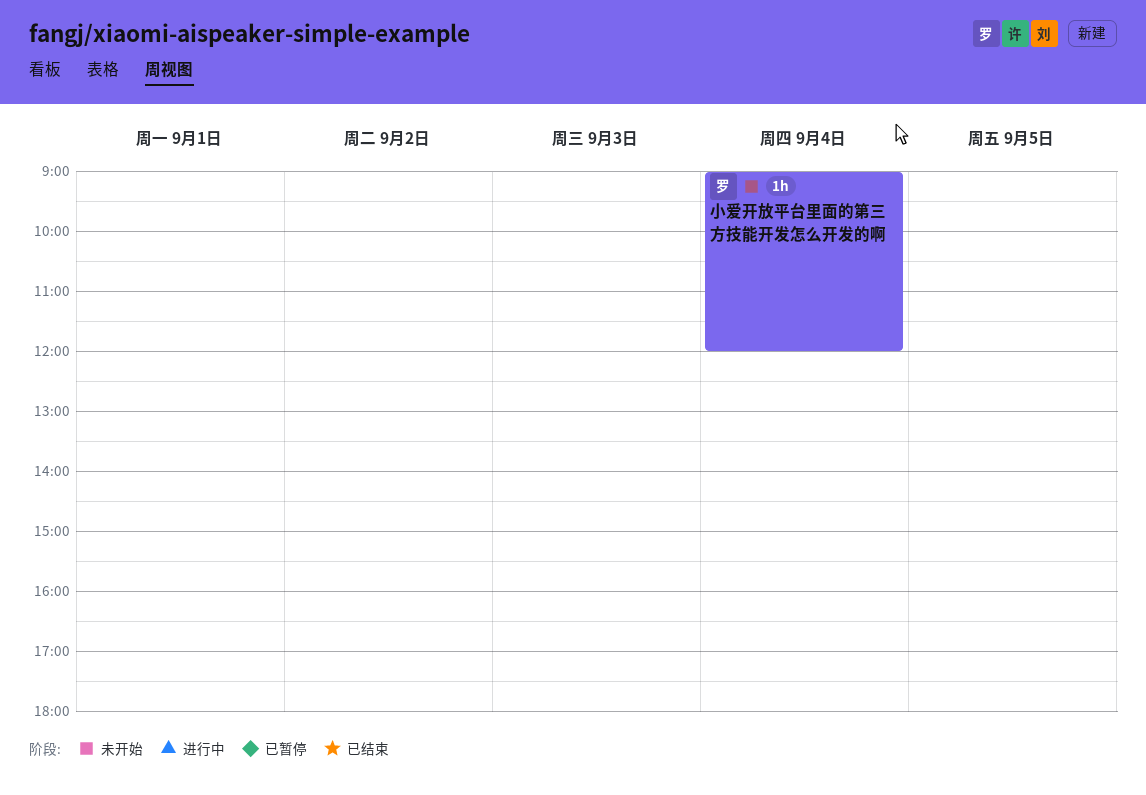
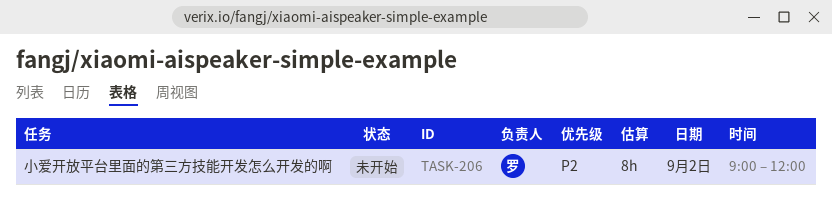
小爱开放平台里面的第三方技能开发怎么开发的啊, estimate: 1h -> 8h
小爱开放平台里面的第三方技能开发怎么开发的啊, day: Sep 4 -> Sep 2

